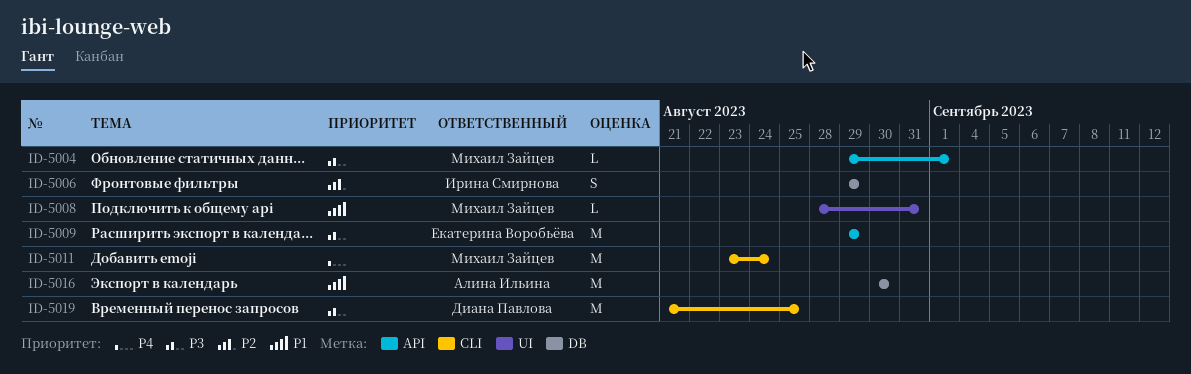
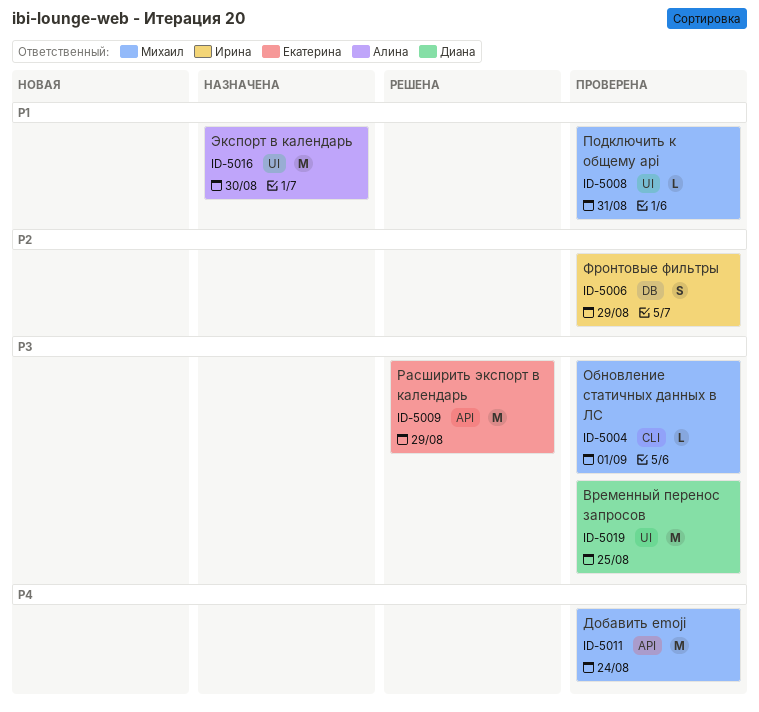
ID-5004, label: API -> CLI
ID-5011, label: CLI -> API
ID-5016, label: DB -> UI
ID-5019, label: CLI -> UI

